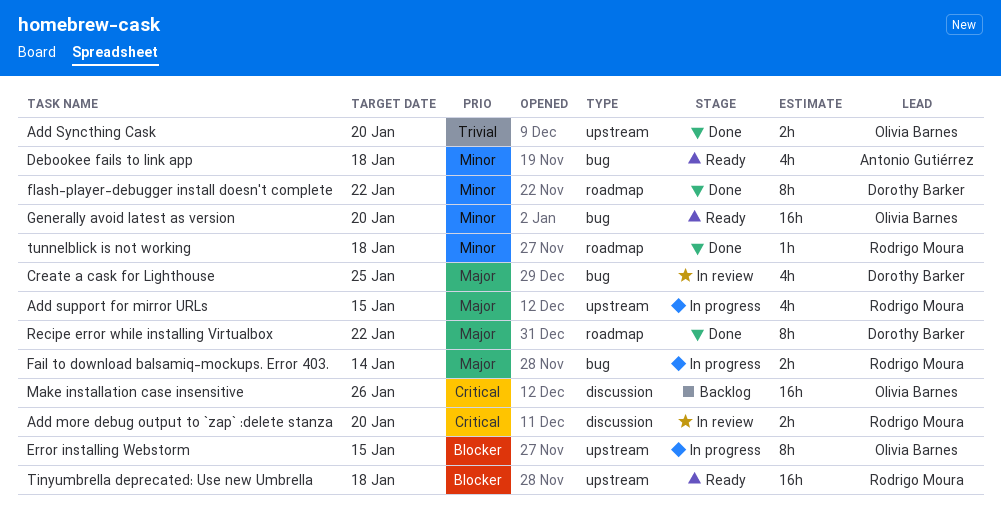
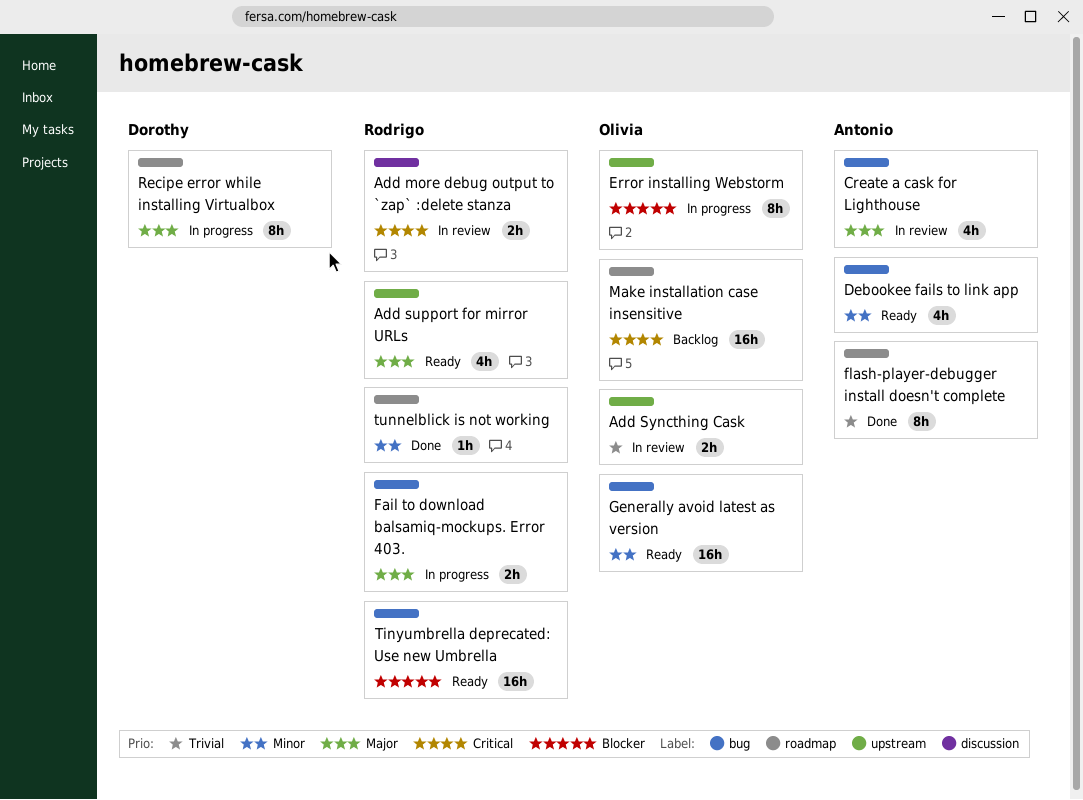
Add support for mirror URLs, status: In progress -> Ready
Add Syncthing Cask, status: Done -> In review
Create a cask for Lighthouse, owner: Dorothy Barker -> Antonio Gutiérrez
flash-player-debugger install doesn't complete, owner: Dorothy Barker -> Antonio Gutiérrez
flash-player-debugger install doesn't complete, priority: Minor -> Trivial
Make installation case insensitive, label: discussion -> roadmap
Recipe error while installing Virtualbox, status: Done -> In progress
Tinyumbrella deprecated: Use new Umbrella, label: upstream -> bug

